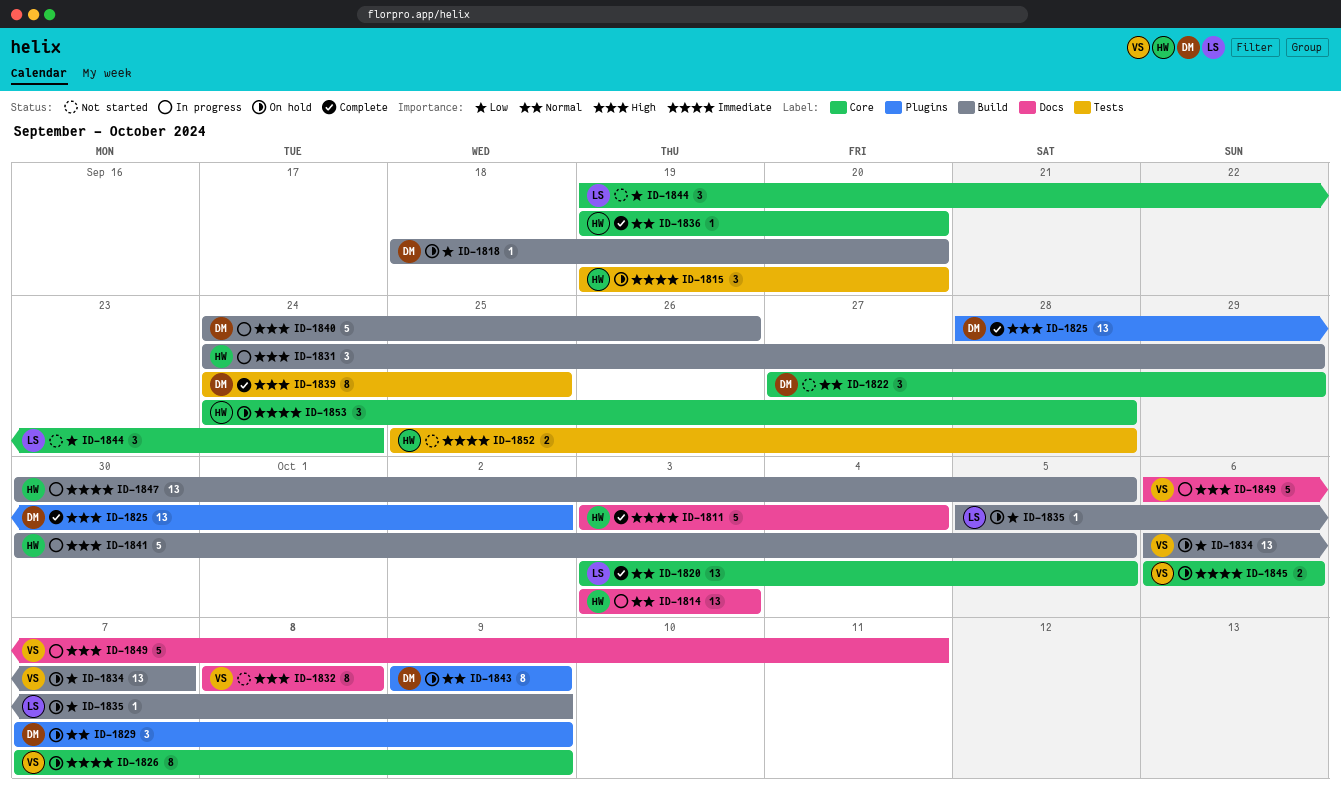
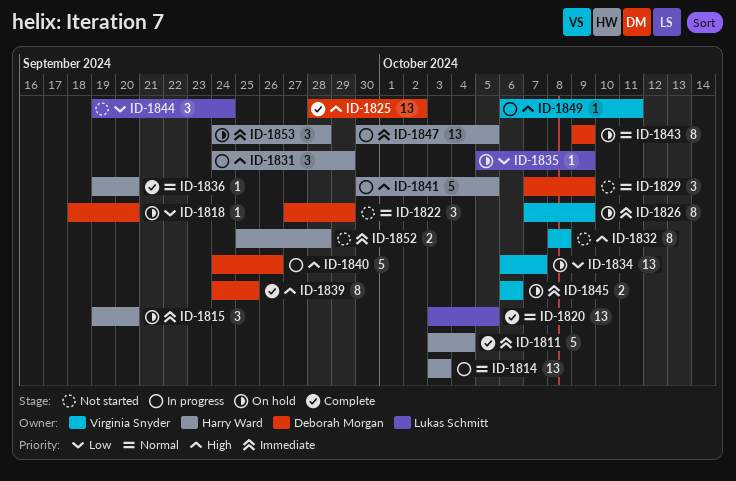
ID-1829, status: On hold -> Not started
ID-1849, estimate: 5 -> 1

